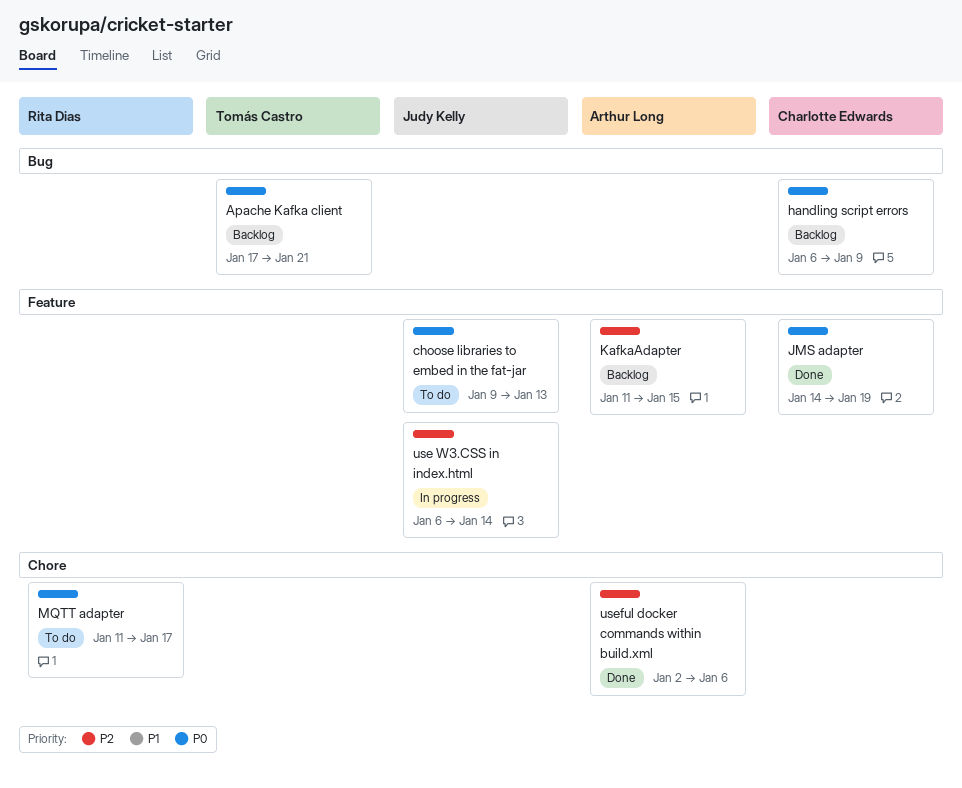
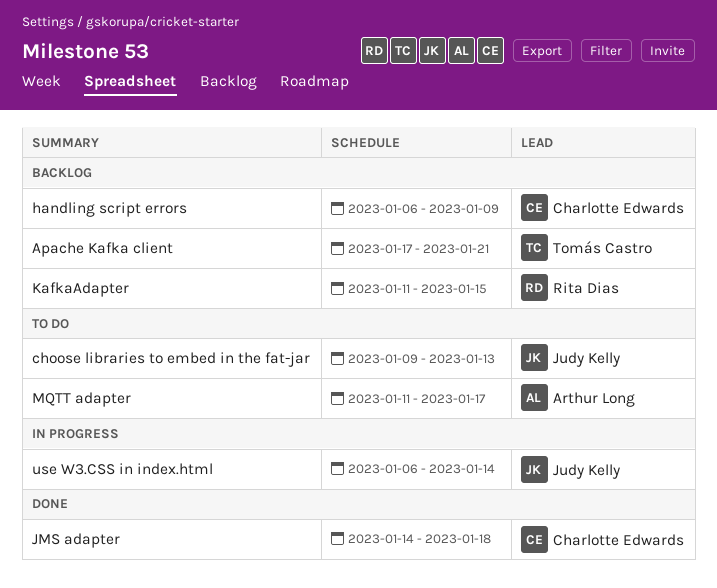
JMS adapter, due: Jan 19 -> Jan 18
KafkaAdapter, owner: Arthur Long -> Rita Dias
MQTT adapter, owner: Rita Dias -> Arthur Long
useful docker commands within build.xml: present -> none

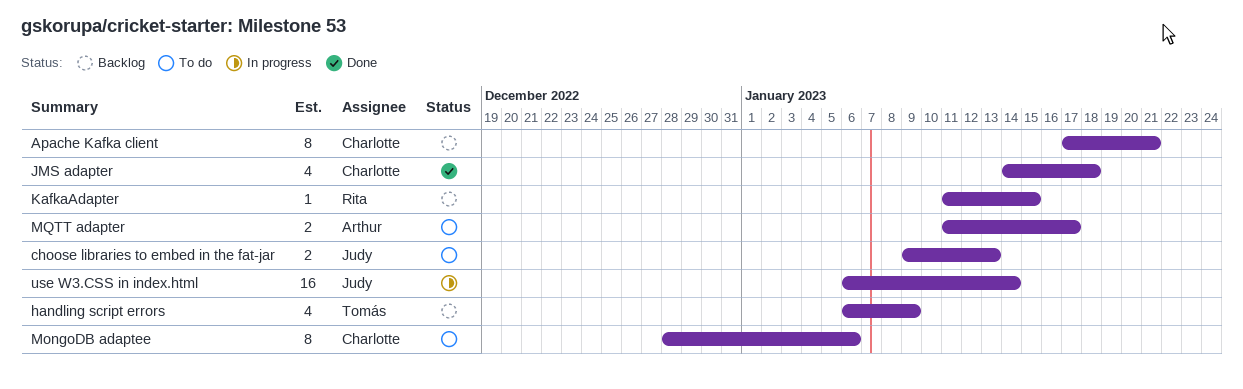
Apache Kafka client, owner: Tomás Castro -> Charlotte Edwards
handling script errors, owner: Charlotte Edwards -> Tomás Castro
MongoDB adaptee: none -> present

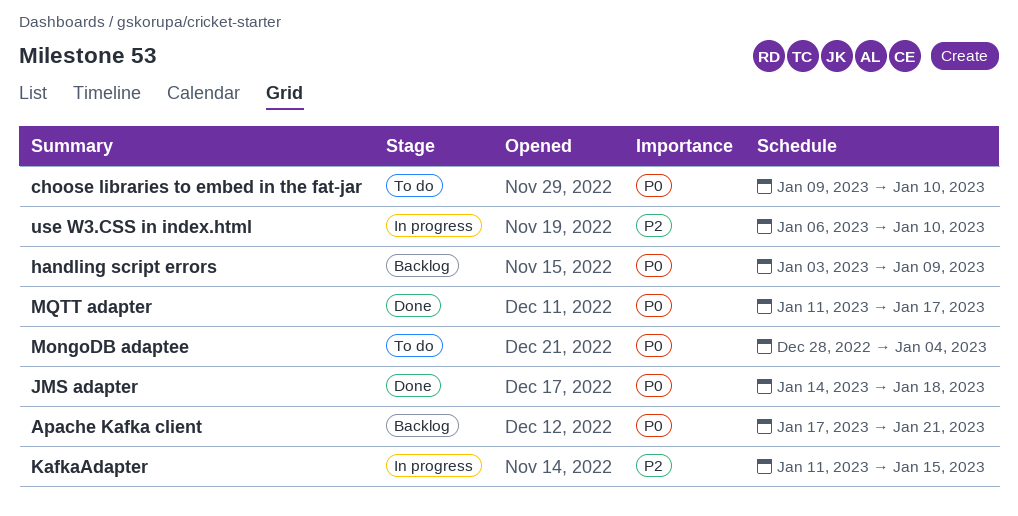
choose libraries to embed in the fat-jar, due: Jan 13 -> Jan 10
handling script errors, start: Jan 6 -> Jan 3
KafkaAdapter, status: Backlog -> In progress
MongoDB adaptee, due: Jan 6 -> Jan 4
MQTT adapter, status: To do -> Done
use W3.CSS in index.html, due: Jan 14 -> Jan 10

